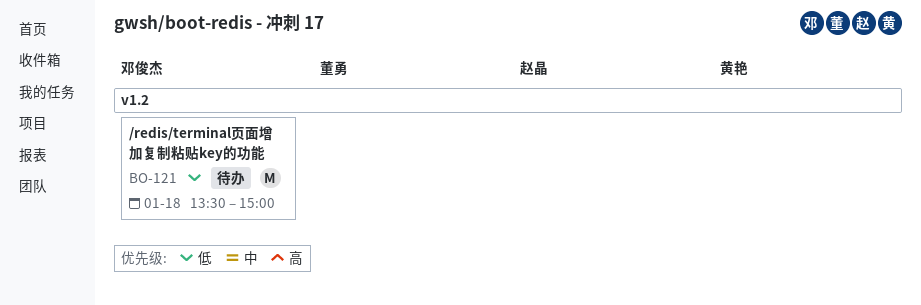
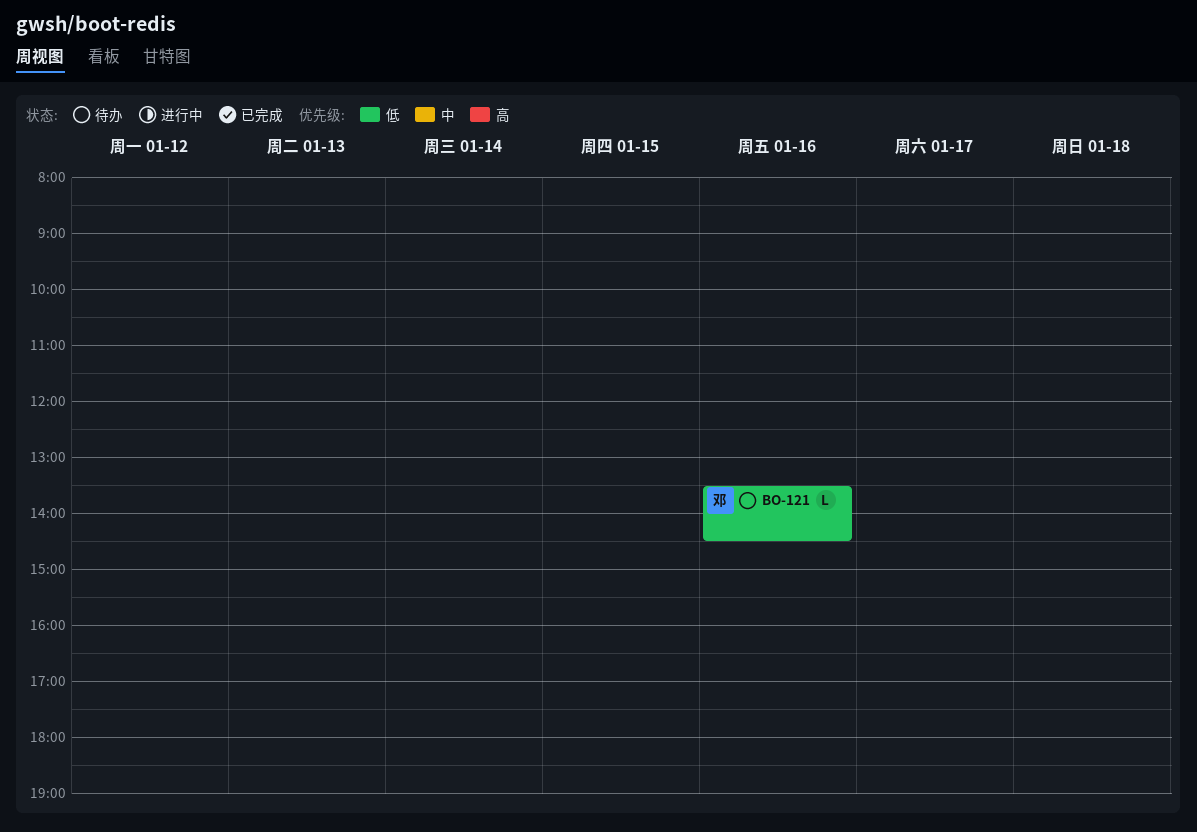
BO-121, estimate: M -> L
BO-121, day: Jan 18 -> Jan 16
BO-121, ends: 15:00 -> 14:30

